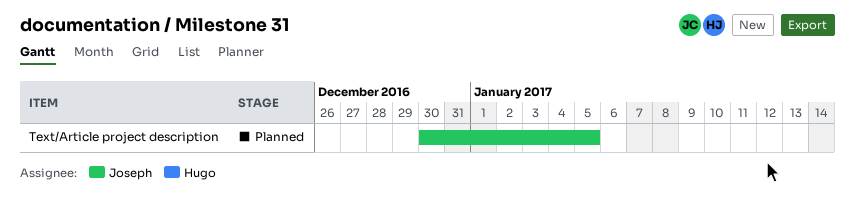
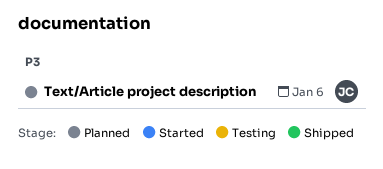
Text/Article project description, due: Jan 5 -> Jan 6

